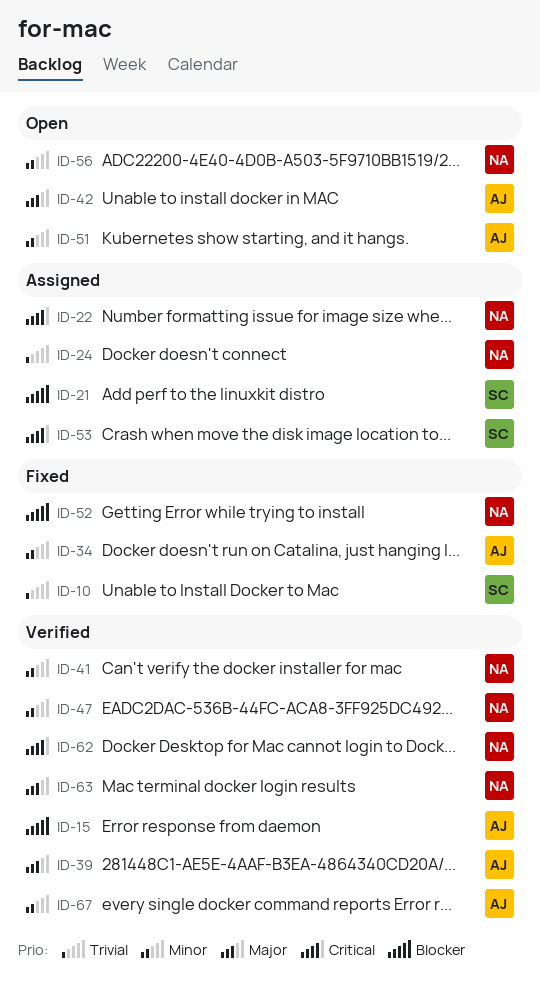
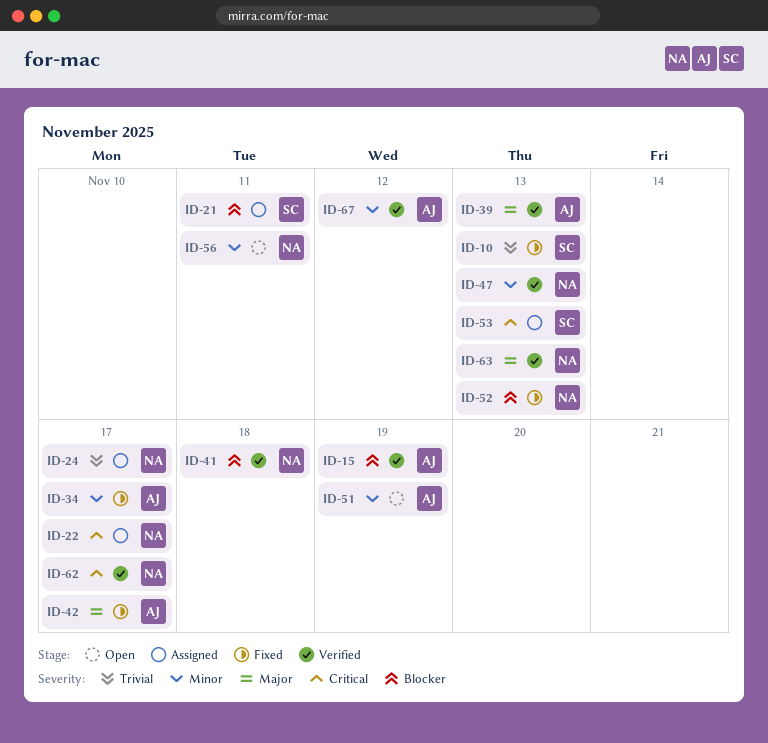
ID-41, priority: Minor -> Blocker
ID-42, status: Open -> Fixed

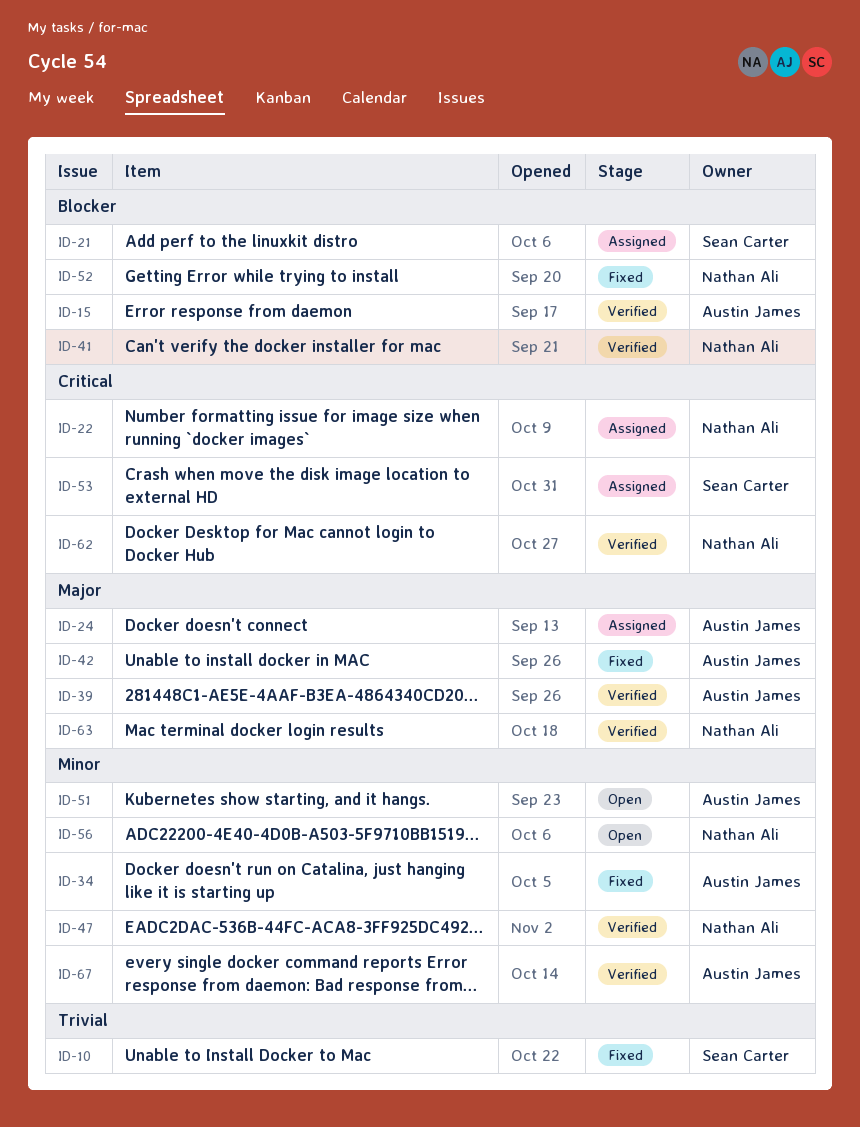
ID-24, owner: Nathan Ali -> Austin James
ID-24, priority: Trivial -> Major

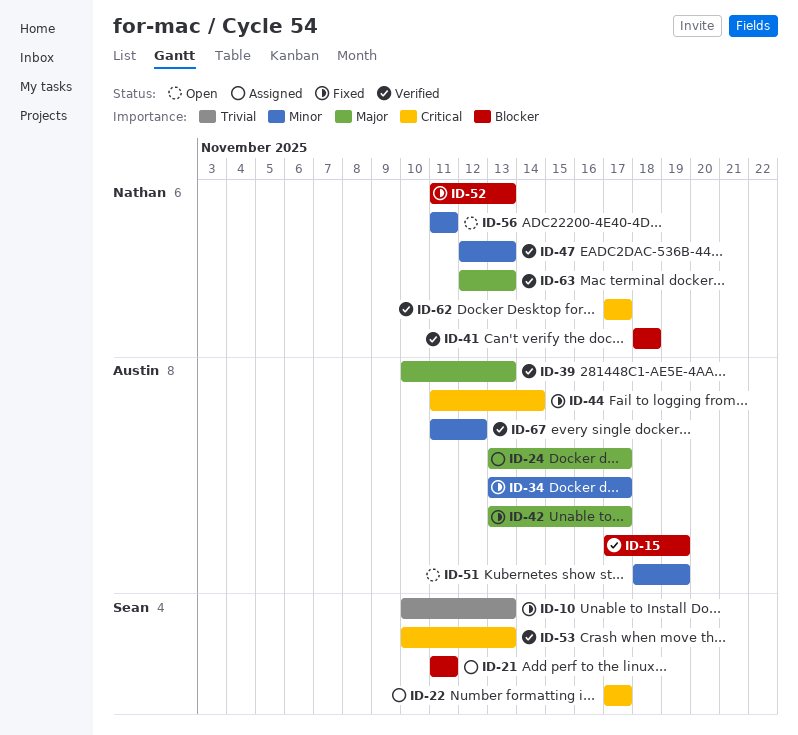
ID-22, owner: Nathan Ali -> Sean Carter
ID-44: none -> present
ID-53, status: Assigned -> Verified

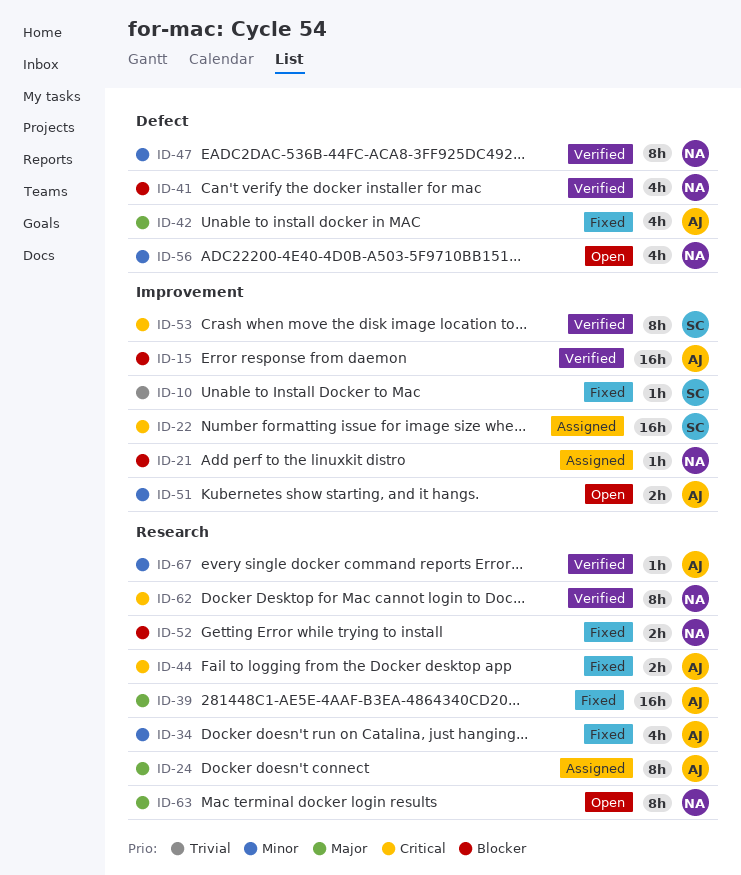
ID-21, owner: Sean -> Nathan
ID-39, status: Verified -> Fixed
ID-63, status: Verified -> Open

